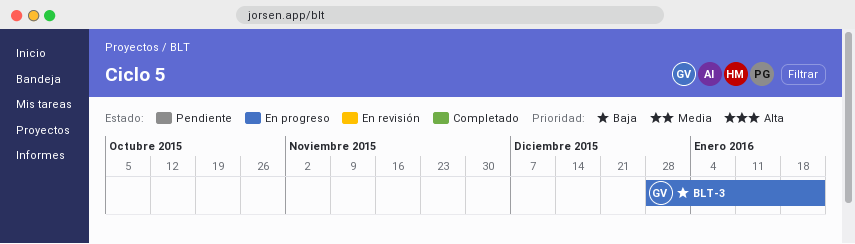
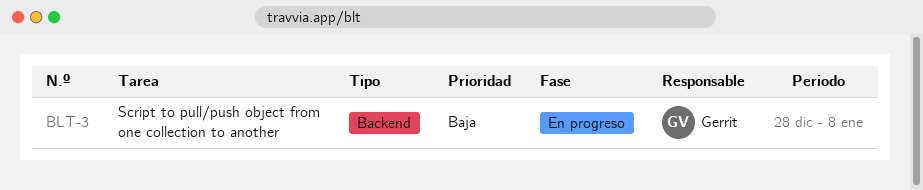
BLT-3, due: Jan 22 -> Jan 8

